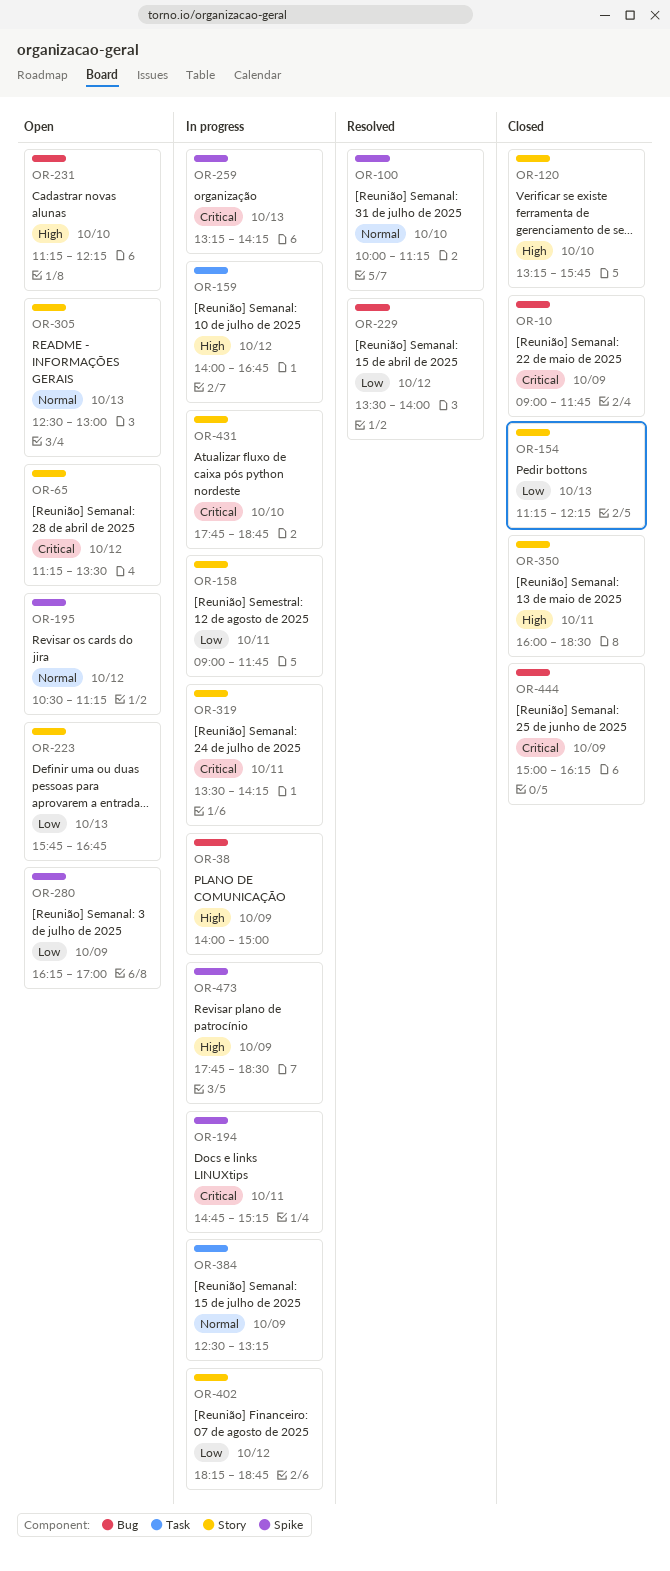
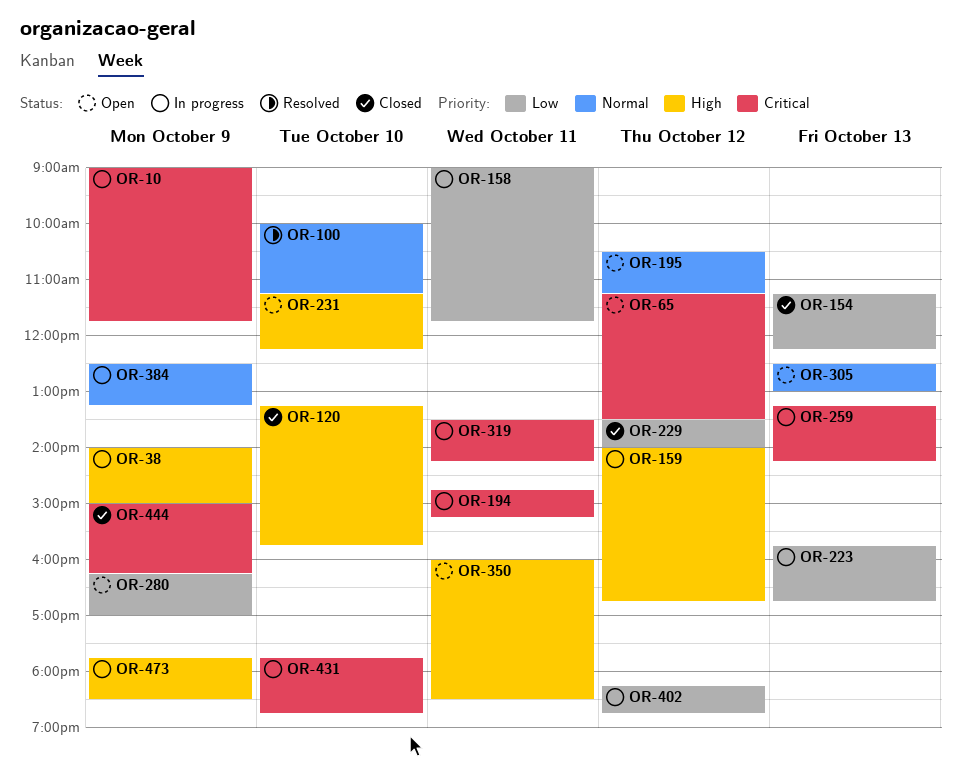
OR-10, status: Closed -> In progress
OR-223, status: Open -> In progress
OR-229, status: Resolved -> Closed
OR-350, status: Closed -> Open

